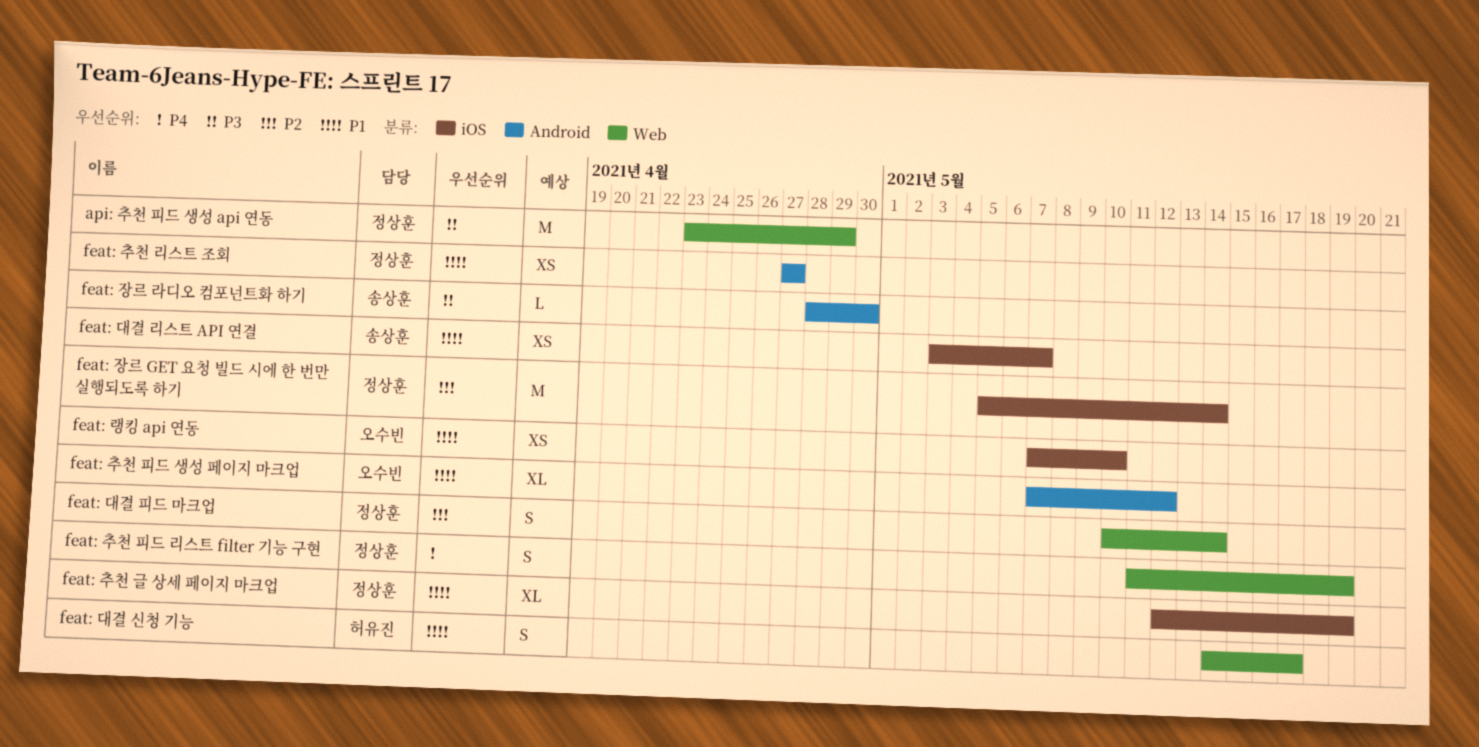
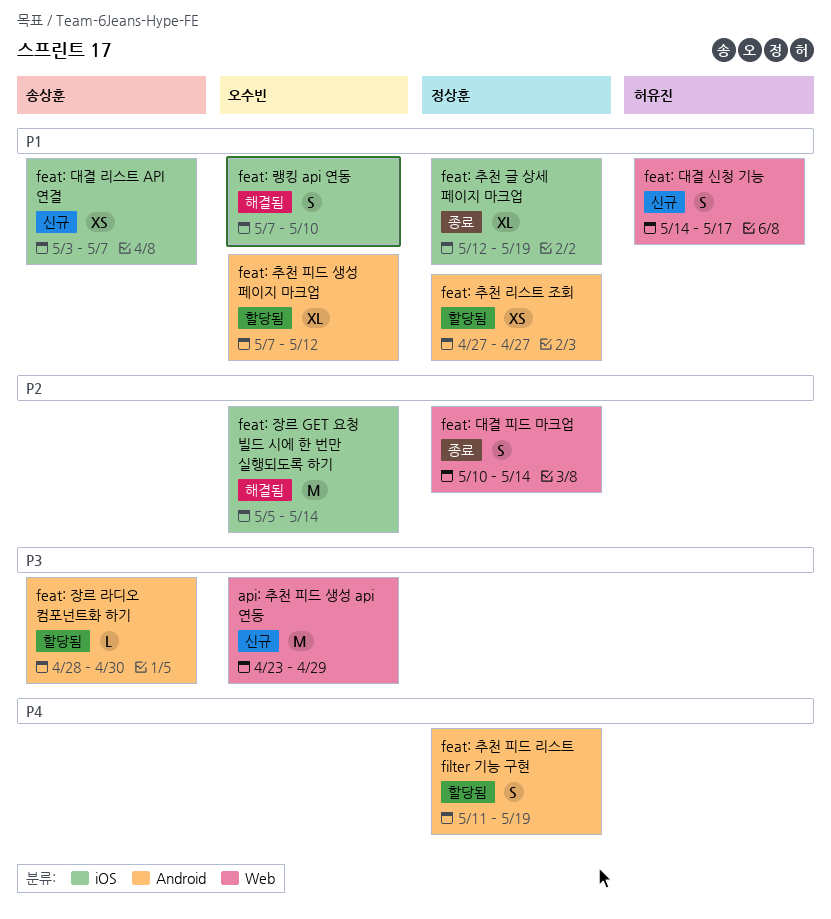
api: 추천 피드 생성 api 연동, owner: 정상훈 -> 오수빈
feat: 랭킹 api 연동, estimate: XS -> S
feat: 장르 GET 요청 빌드 시에 한 번만 실행되도록 하기, owner: 정상훈 -> 오수빈
feat: 추천 피드 리스트 filter 기능 구현, label: Web -> Android

